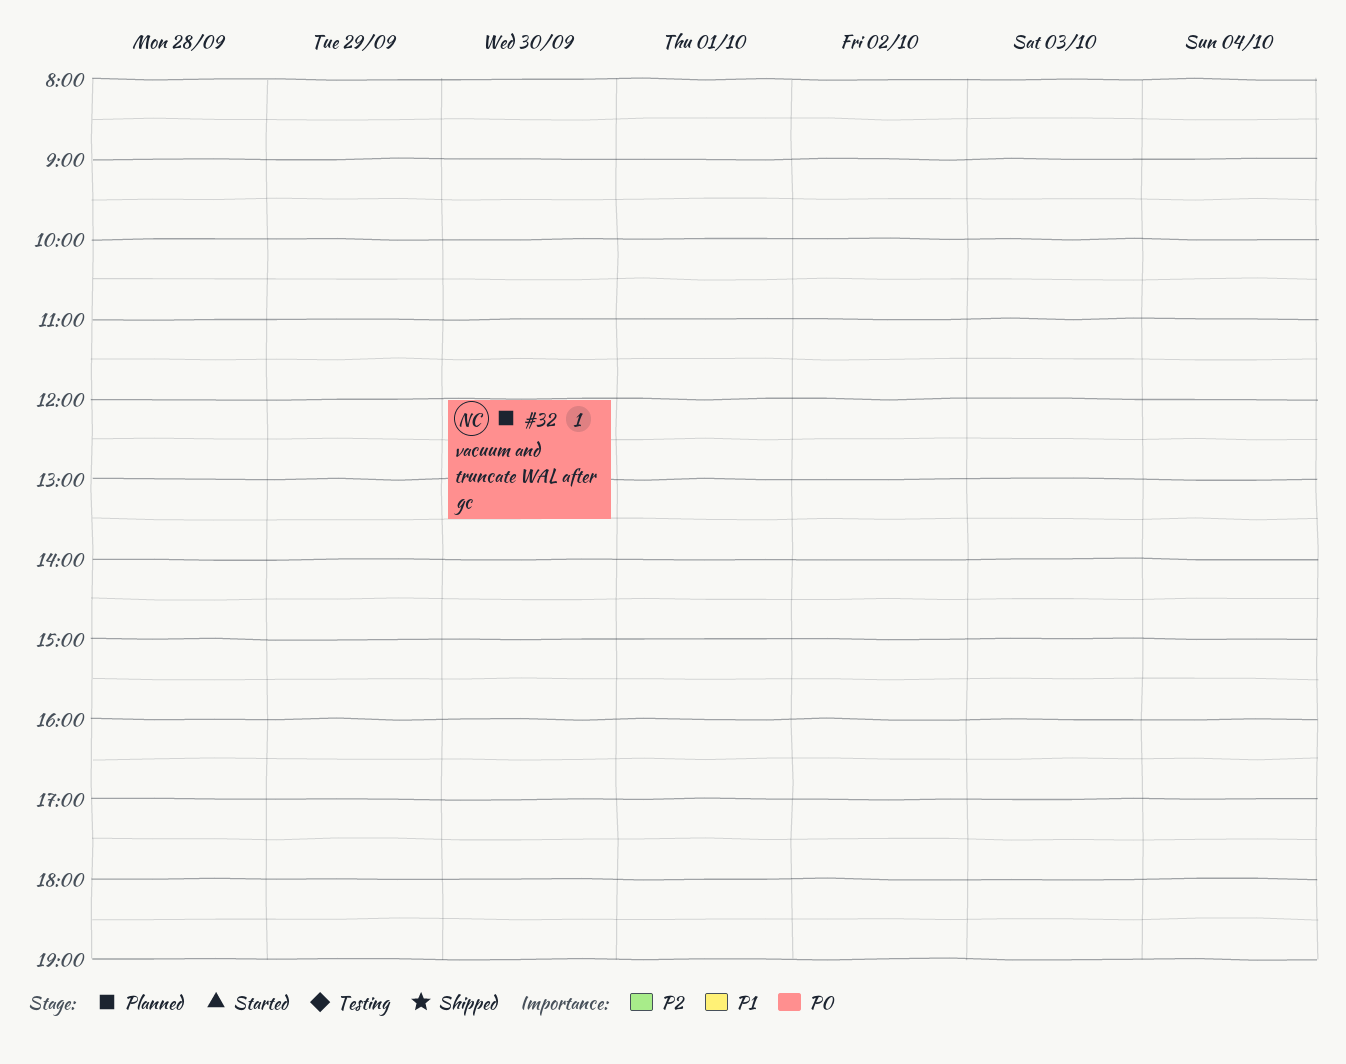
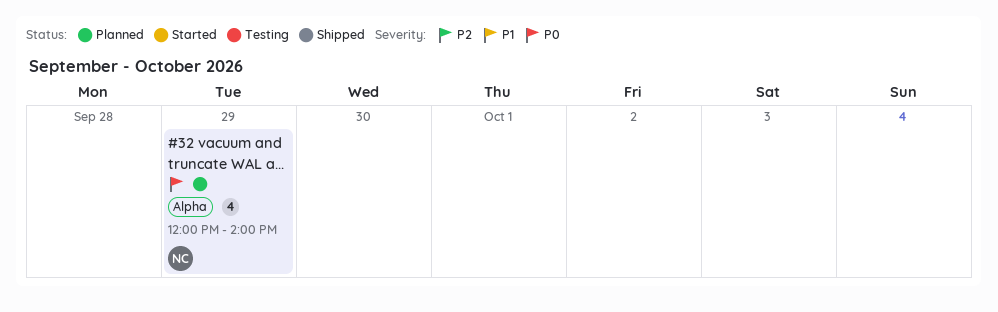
#32, estimate: 1 -> 4
#32, day: Sep 30 -> Sep 29
#32, ends: 13:30 -> 14:00

